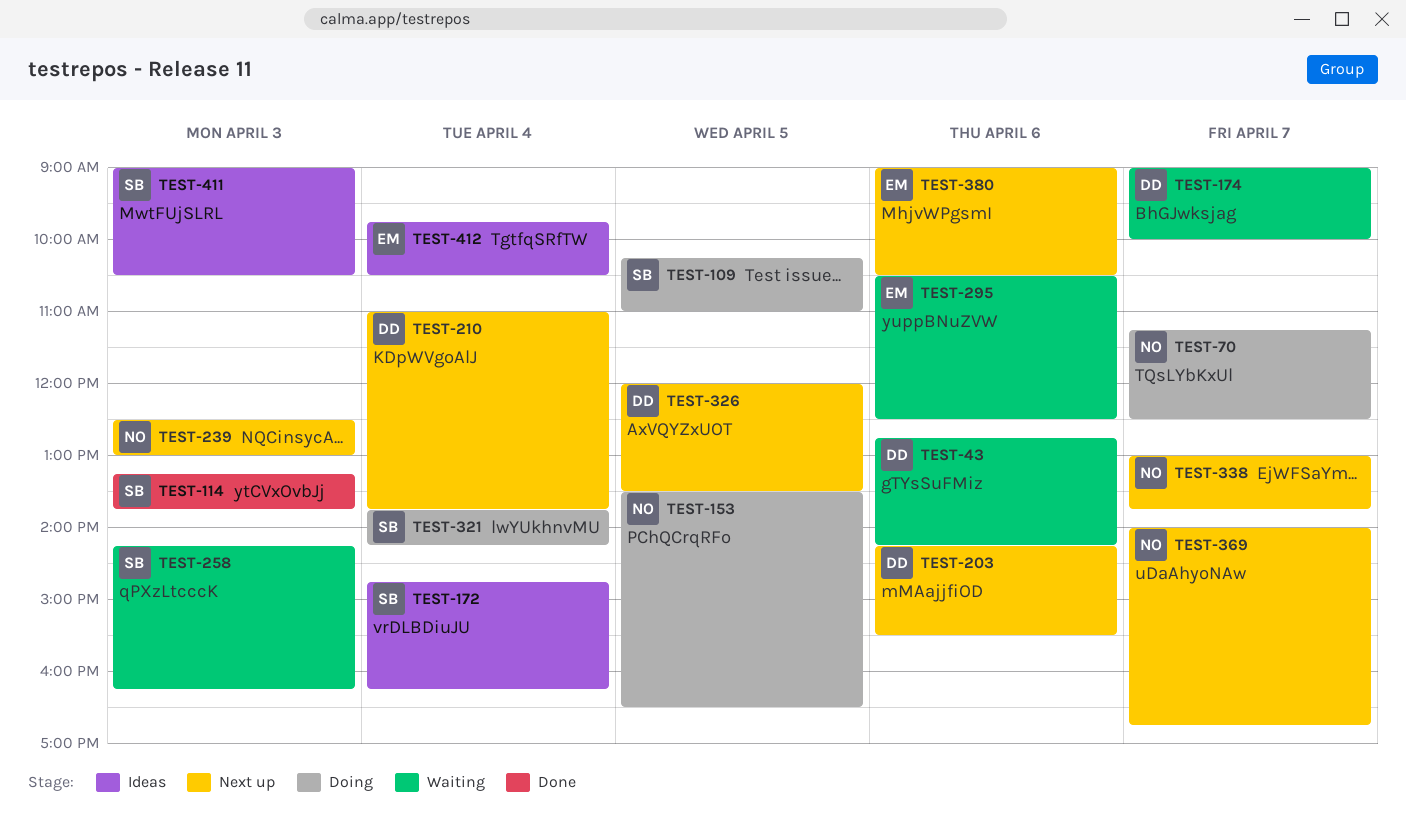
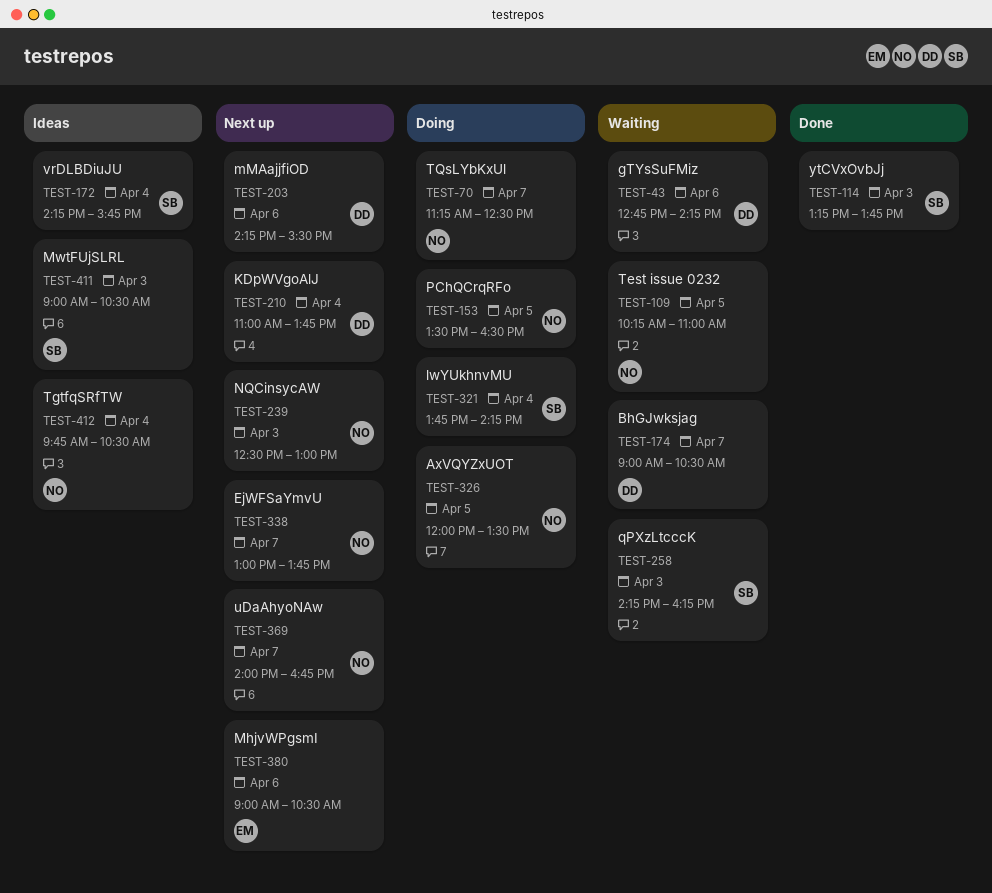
TEST-109, status: Doing -> Waiting
TEST-109, owner: SB -> NO
TEST-172, begins: 14:45 -> 14:15
TEST-172, ends: 16:15 -> 15:45
TEST-174, ends: 10:00 -> 10:30
TEST-295: present -> none
TEST-326, status: Next up -> Doing
TEST-326, owner: DD -> NO
TEST-412, owner: EM -> NO

